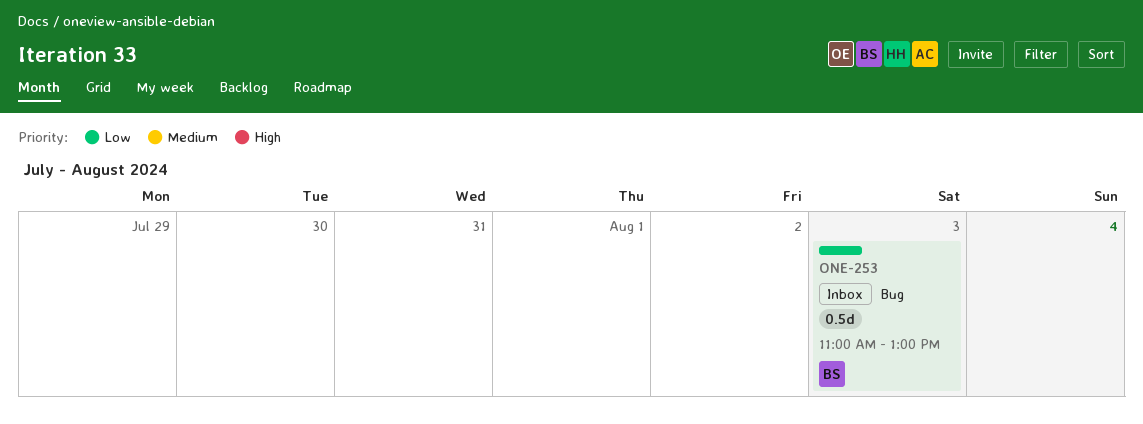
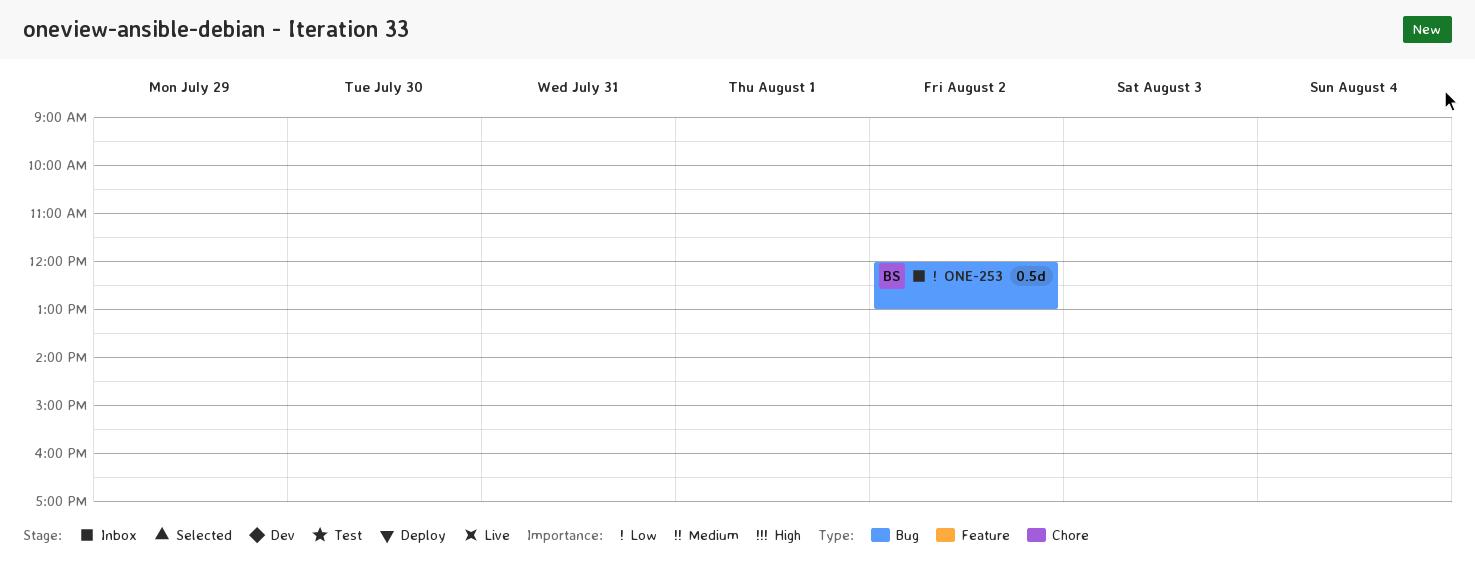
ONE-253, day: Aug 3 -> Aug 2
ONE-253, begins: 11:00 -> 12:00

